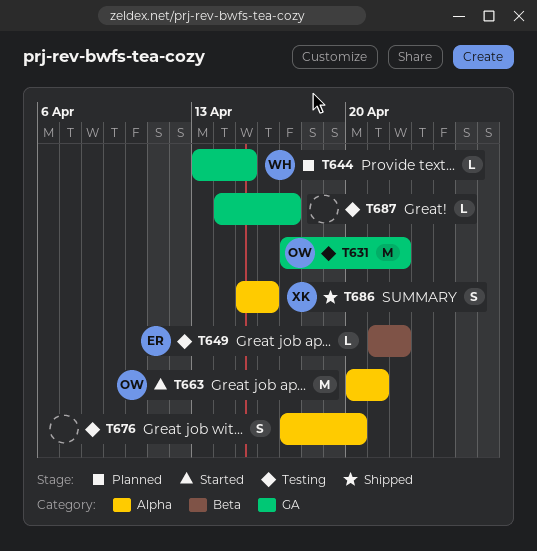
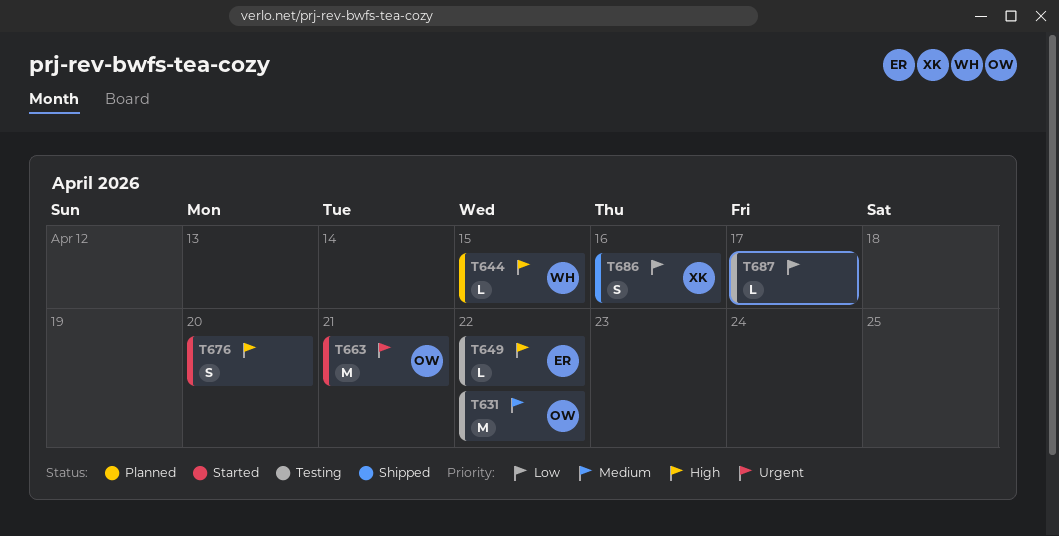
T676, status: Testing -> Started

